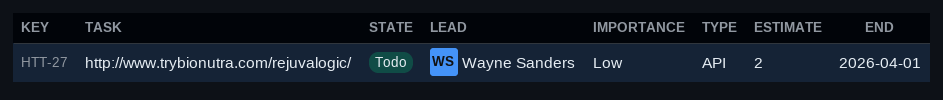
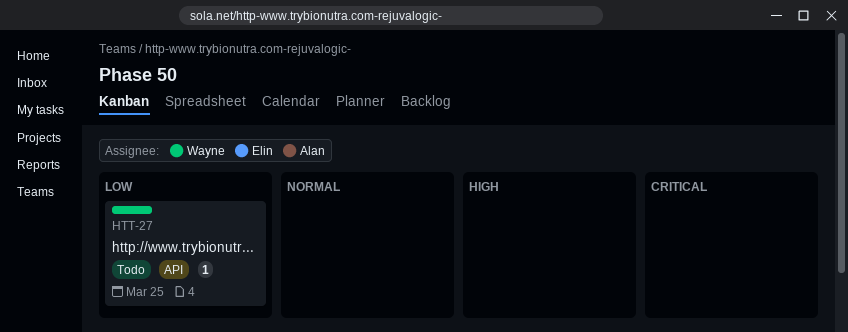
HTT-27, estimate: 2 -> 1
HTT-27, due: Apr 1 -> Mar 25

